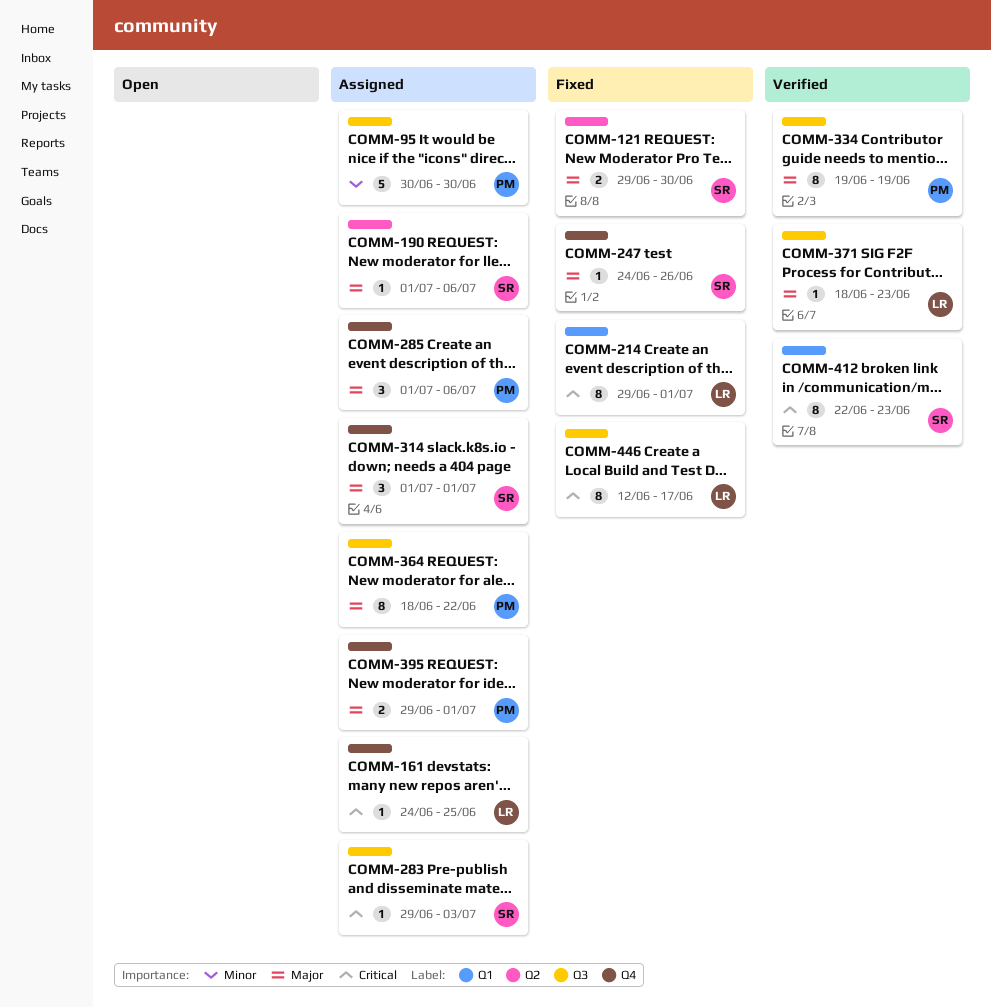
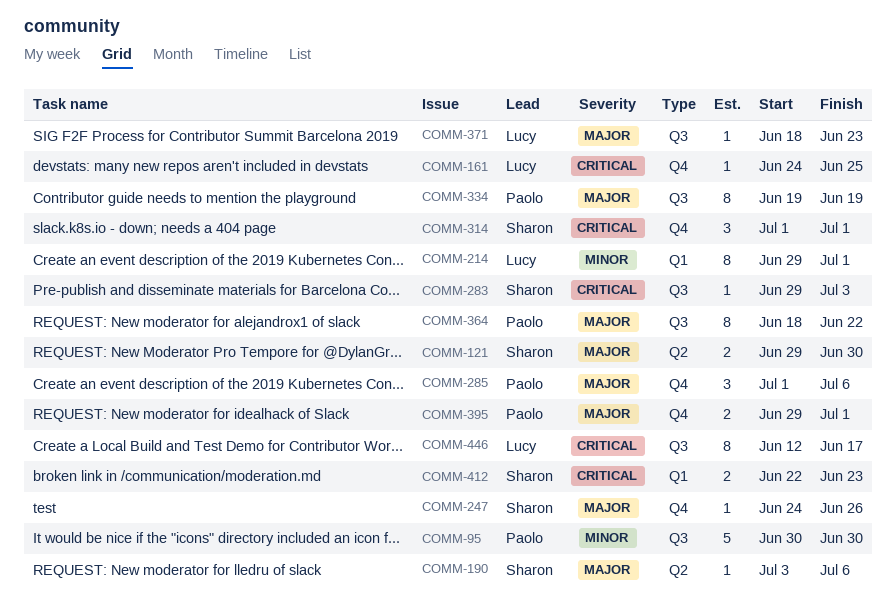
COMM-190, start: Jul 1 -> Jul 3
COMM-214, priority: Critical -> Minor
COMM-314, priority: Major -> Critical
COMM-412, estimate: 8 -> 2

